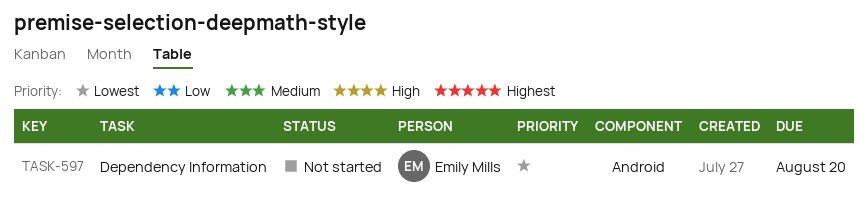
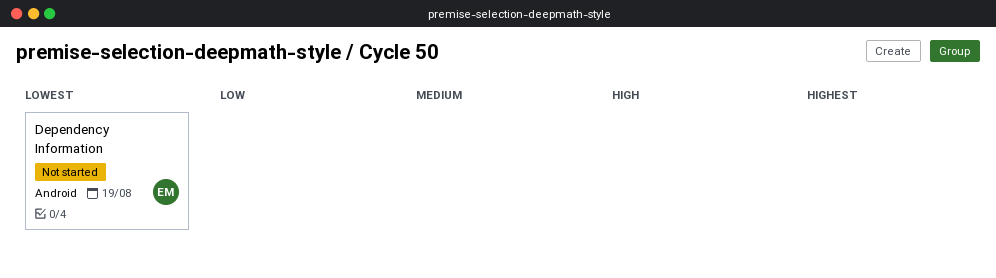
Dependency Information, due: Aug 20 -> Aug 19

